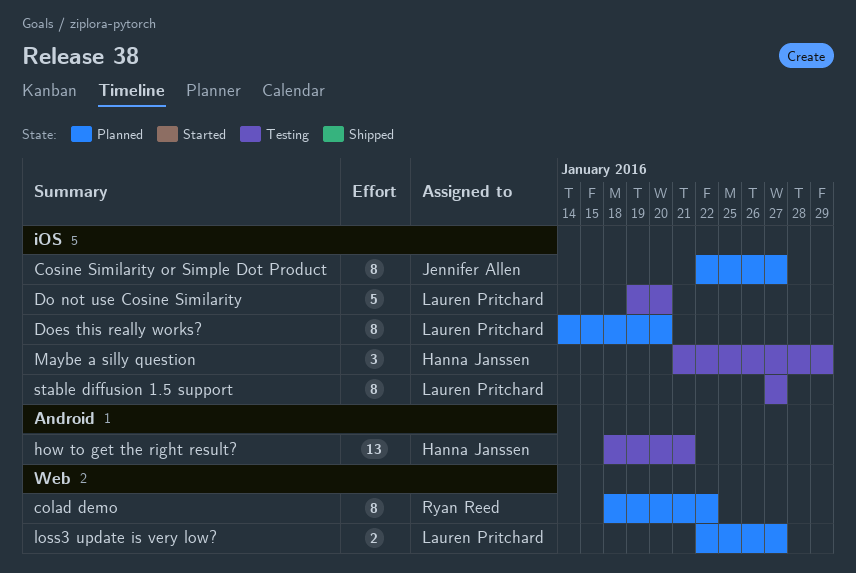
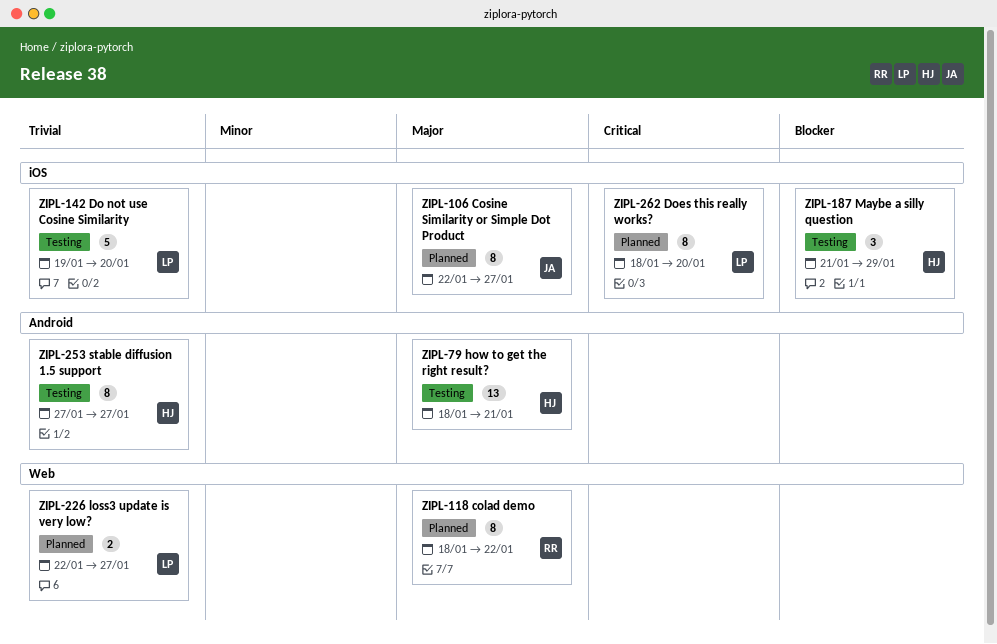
Does this really works?, start: Jan 14 -> Jan 18
stable diffusion 1.5 support, owner: Lauren Pritchard -> Hanna Janssen
stable diffusion 1.5 support, label: iOS -> Android

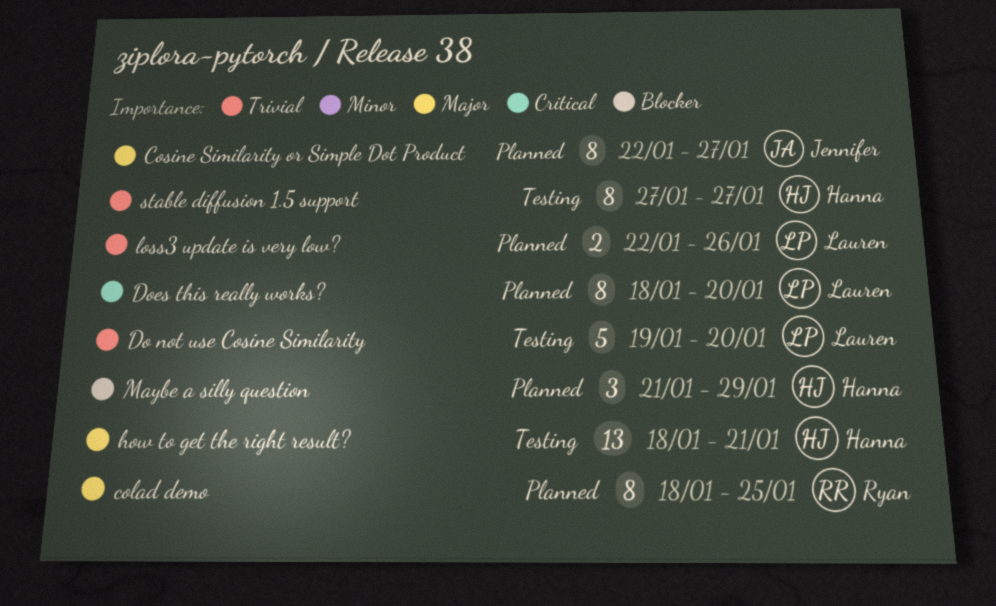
colad demo, due: Jan 22 -> Jan 25
loss3 update is very low?, due: Jan 27 -> Jan 26
Maybe a silly question, status: Testing -> Planned

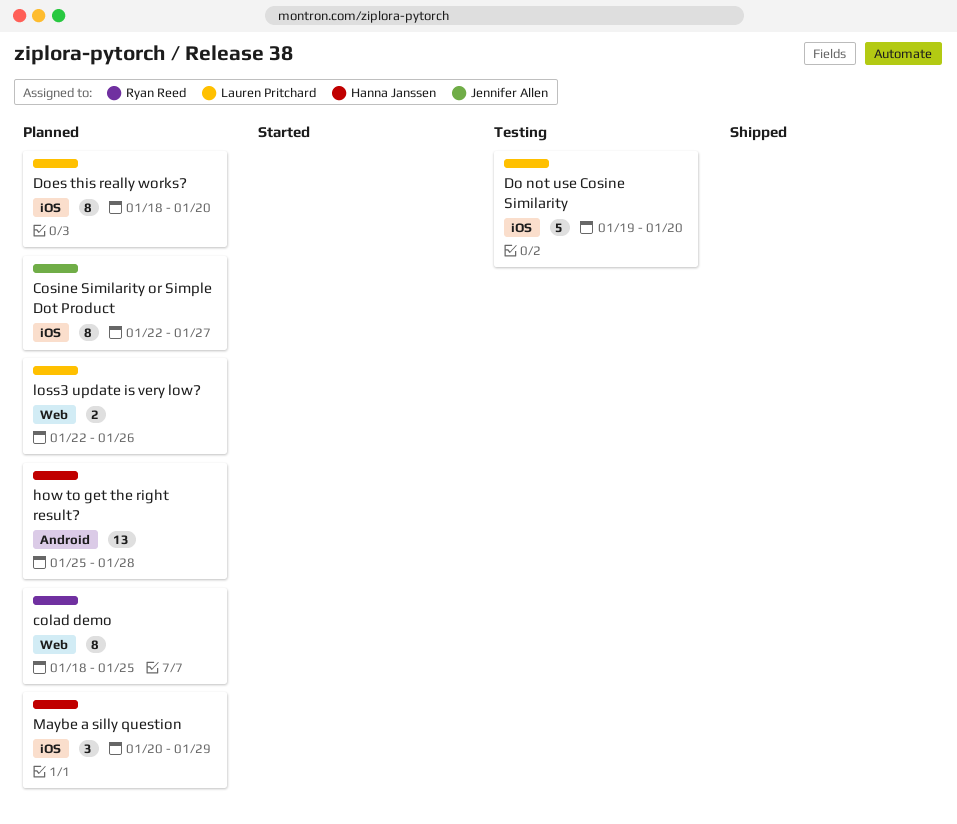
how to get the right result?, status: Testing -> Planned
how to get the right result?, start: Jan 18 -> Jan 25
how to get the right result?, due: Jan 21 -> Jan 28
Maybe a silly question, start: Jan 21 -> Jan 20
stable diffusion 1.5 support: present -> none

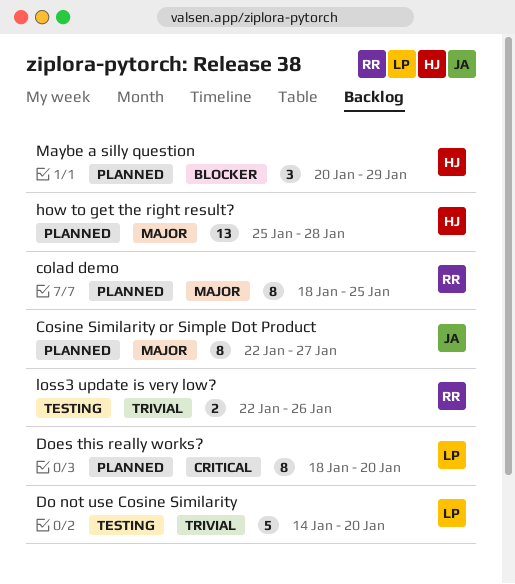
Do not use Cosine Similarity, start: Jan 19 -> Jan 14
loss3 update is very low?, status: Planned -> Testing
loss3 update is very low?, owner: Lauren Pritchard -> Ryan Reed

